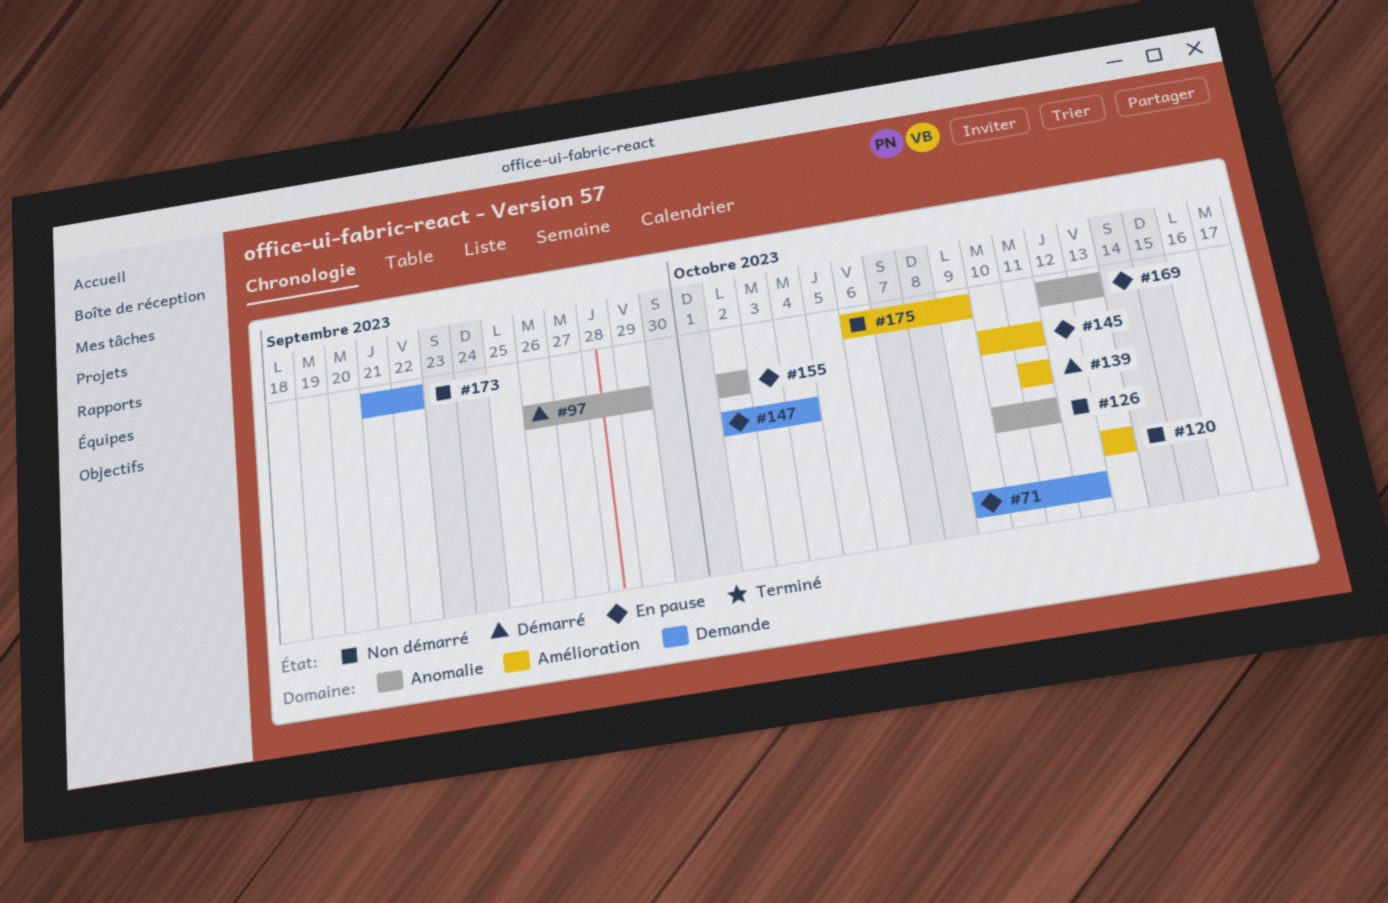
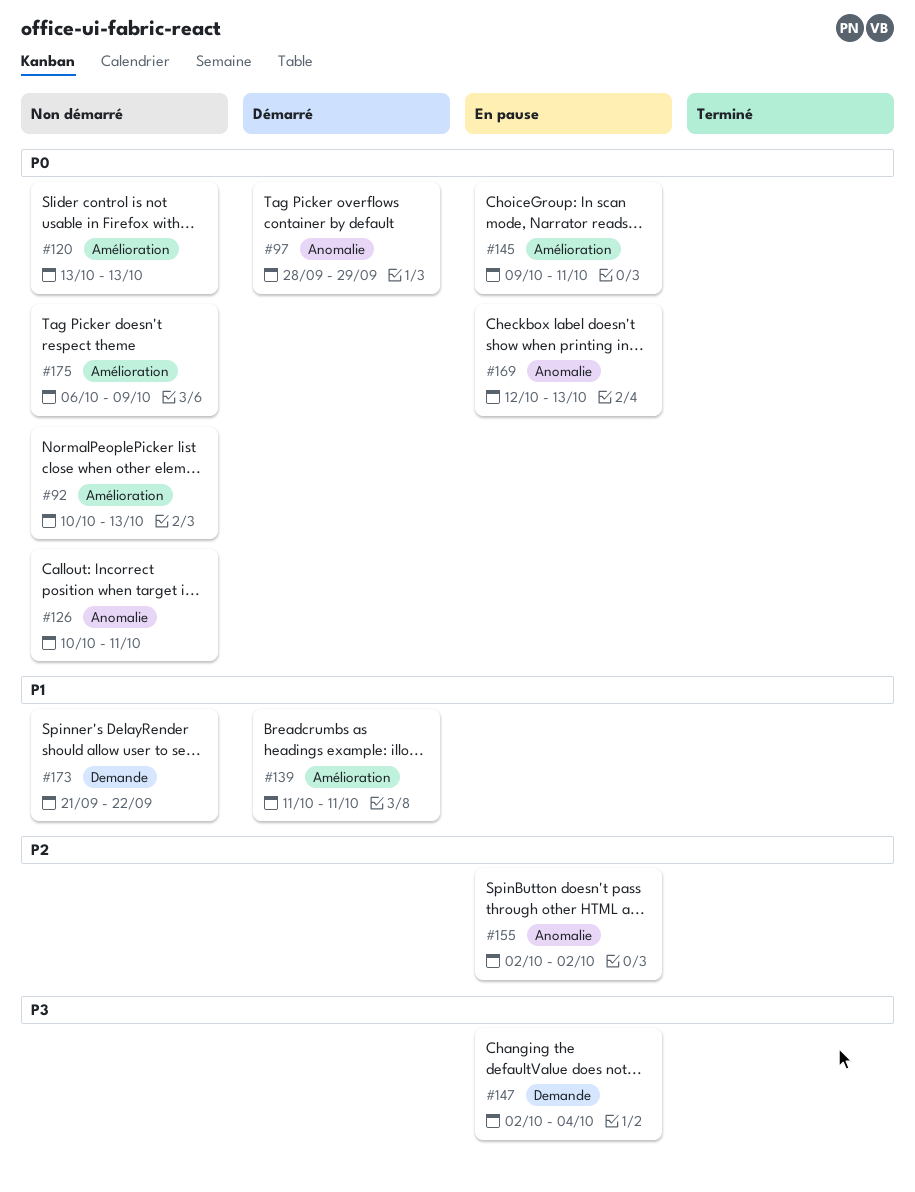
#71: present -> none
#92: none -> present
#97, start: Sep 26 -> Sep 28
#145, start: Oct 10 -> Oct 9

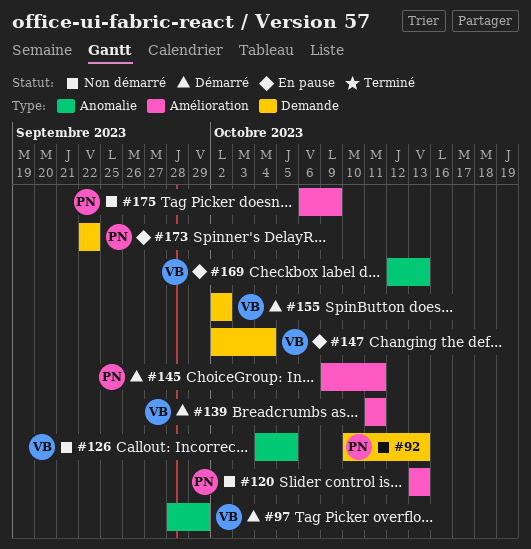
#92, label: Amélioration -> Demande
#126, start: Oct 10 -> Oct 4
#126, due: Oct 11 -> Oct 5
#145, status: En pause -> Démarré
#155, status: En pause -> Démarré
#155, label: Anomalie -> Demande
#173, status: Non démarré -> En pause
#173, start: Sep 21 -> Sep 22

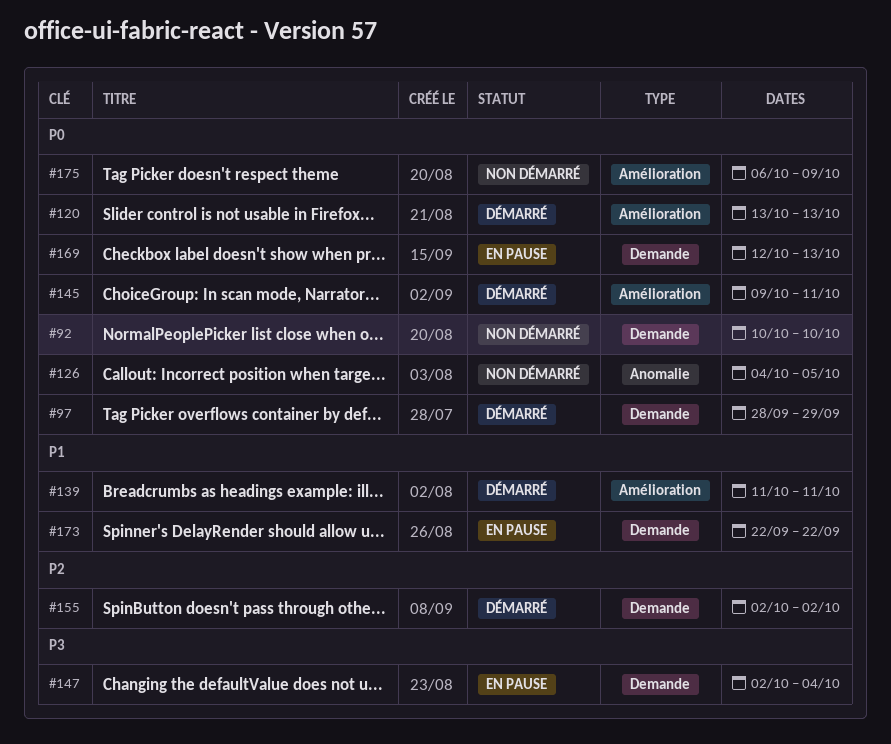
#92, due: Oct 13 -> Oct 10
#97, label: Anomalie -> Demande
#120, status: Non démarré -> Démarré
#169, label: Anomalie -> Demande

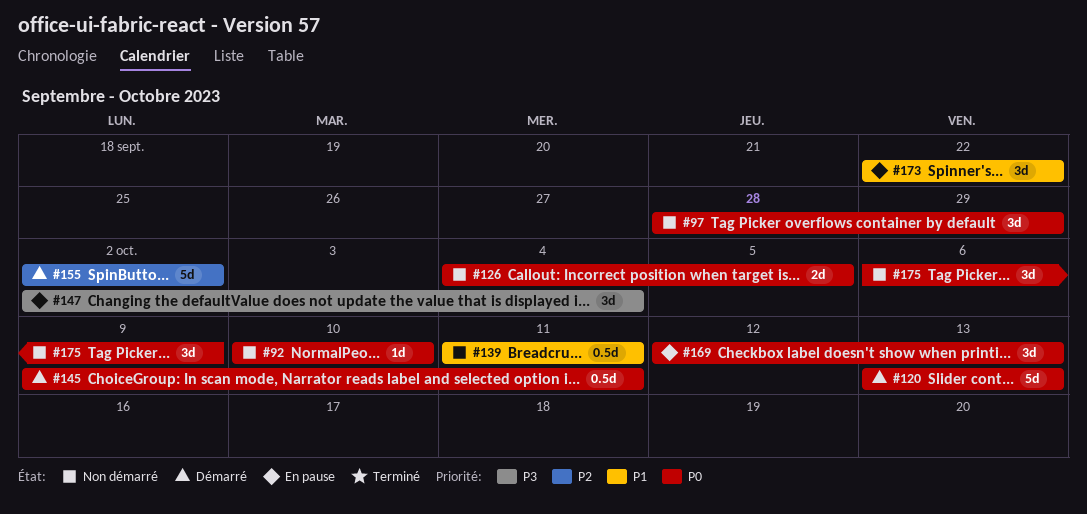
#97, status: Démarré -> Non démarré
#139, status: Démarré -> Non démarré

